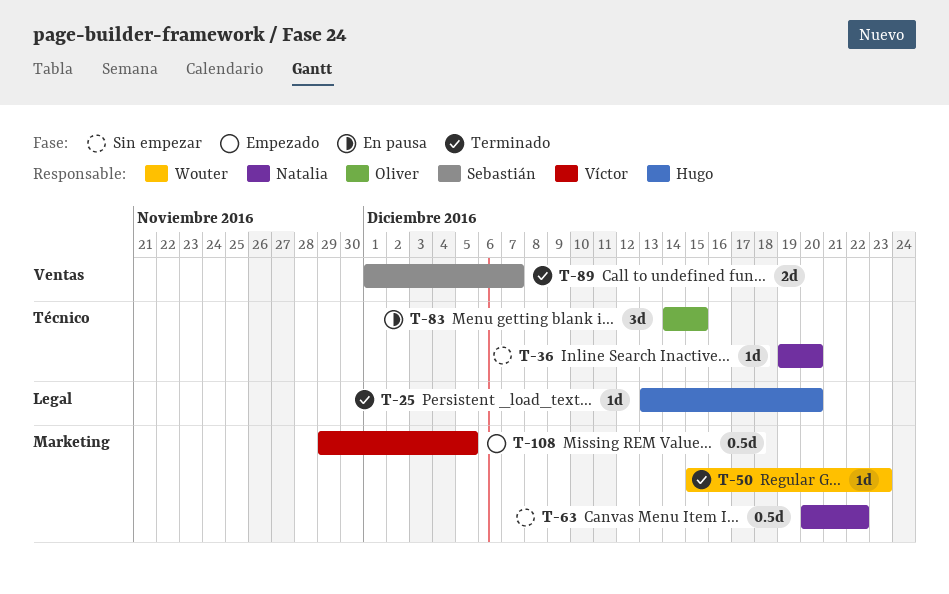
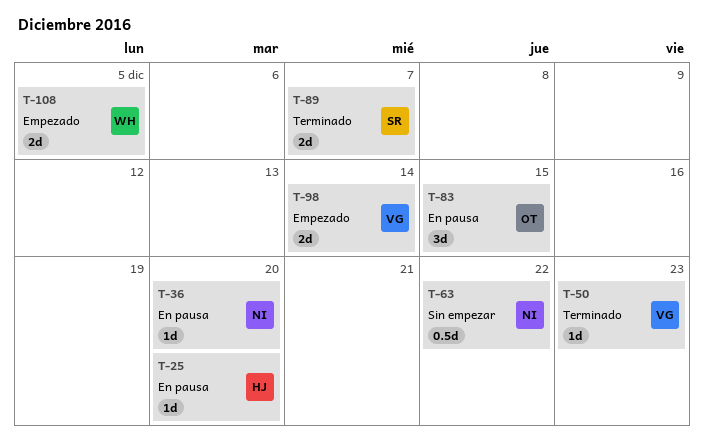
T-25, status: Terminado -> En pausa
T-36, status: Sin empezar -> En pausa
T-50, owner: Wouter -> Víctor
T-98: none -> present
T-108, owner: Víctor -> Wouter
T-108, estimate: 0.5d -> 2d

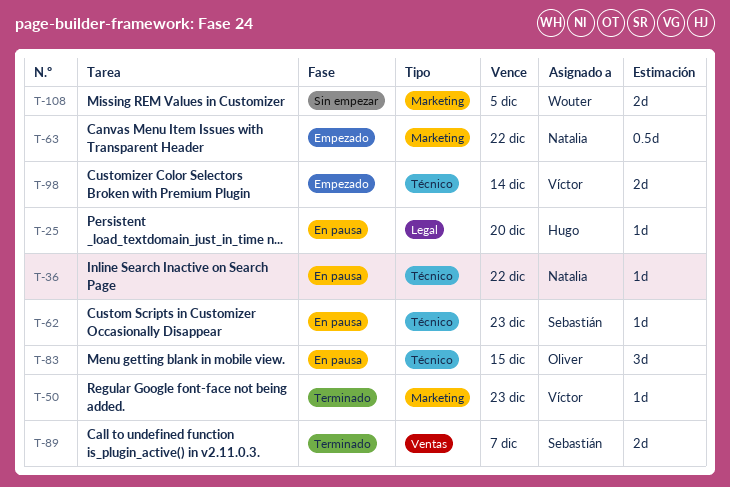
T-36, due: Dec 20 -> Dec 22
T-62: none -> present
T-63, status: Sin empezar -> Empezado
T-108, status: Empezado -> Sin empezar

